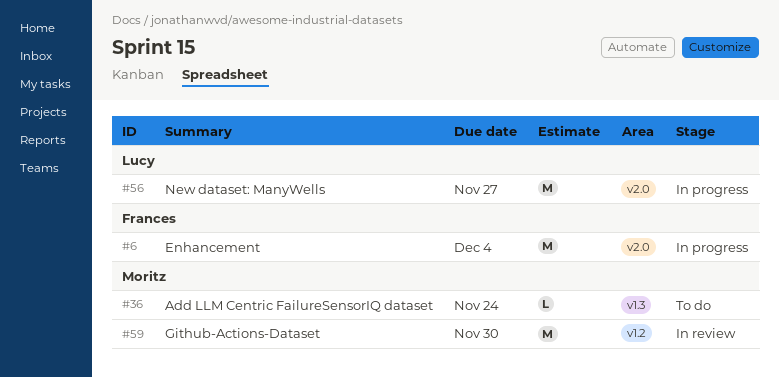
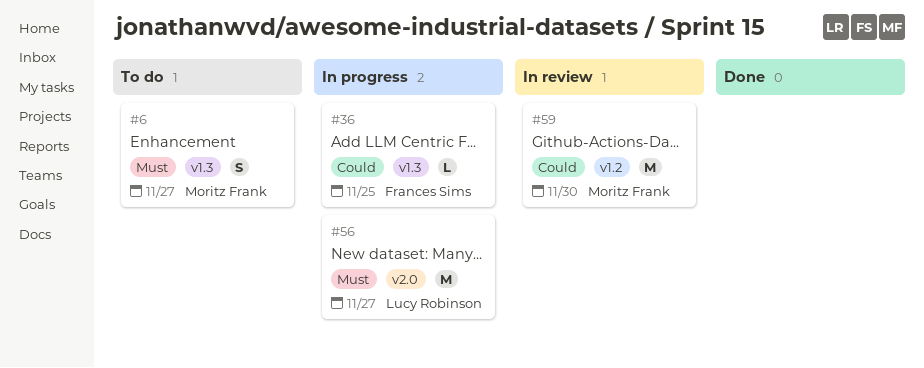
#6, status: In progress -> To do
#6, owner: Frances Sims -> Moritz Frank
#6, label: v2.0 -> v1.3
#6, estimate: M -> S
#6, due: Dec 4 -> Nov 27
#36, status: To do -> In progress
#36, owner: Moritz Frank -> Frances Sims
#36, due: Nov 24 -> Nov 25

